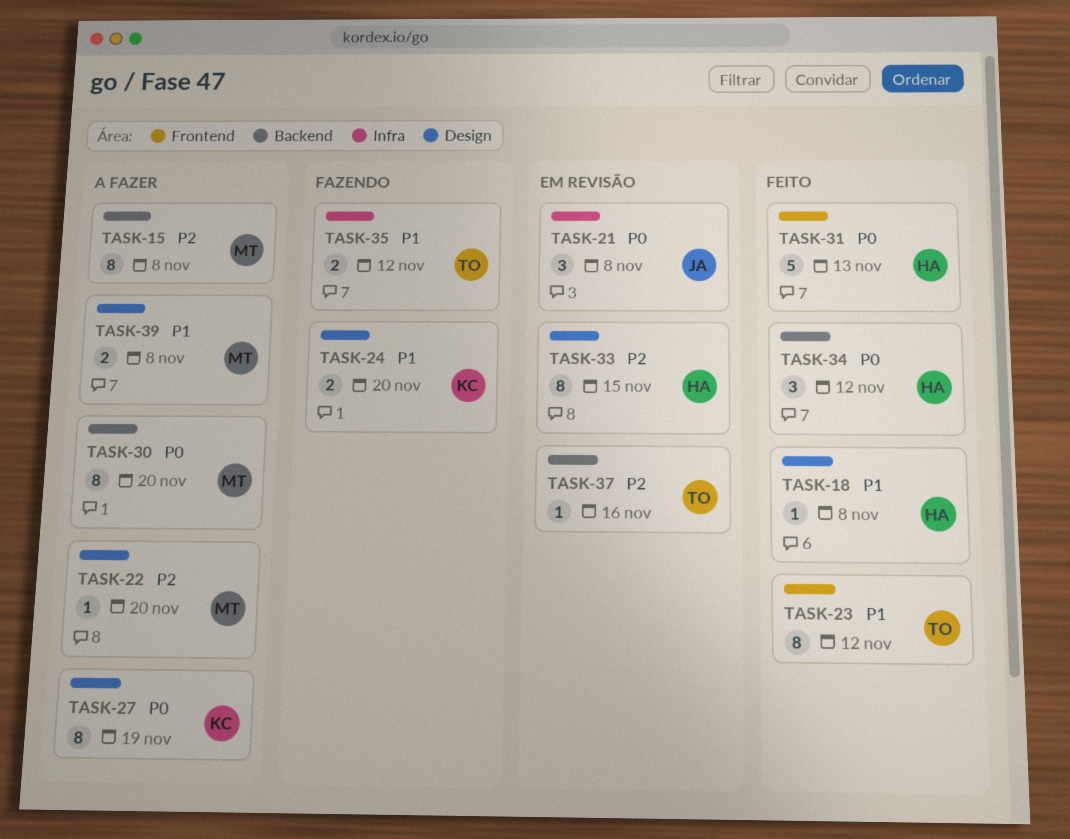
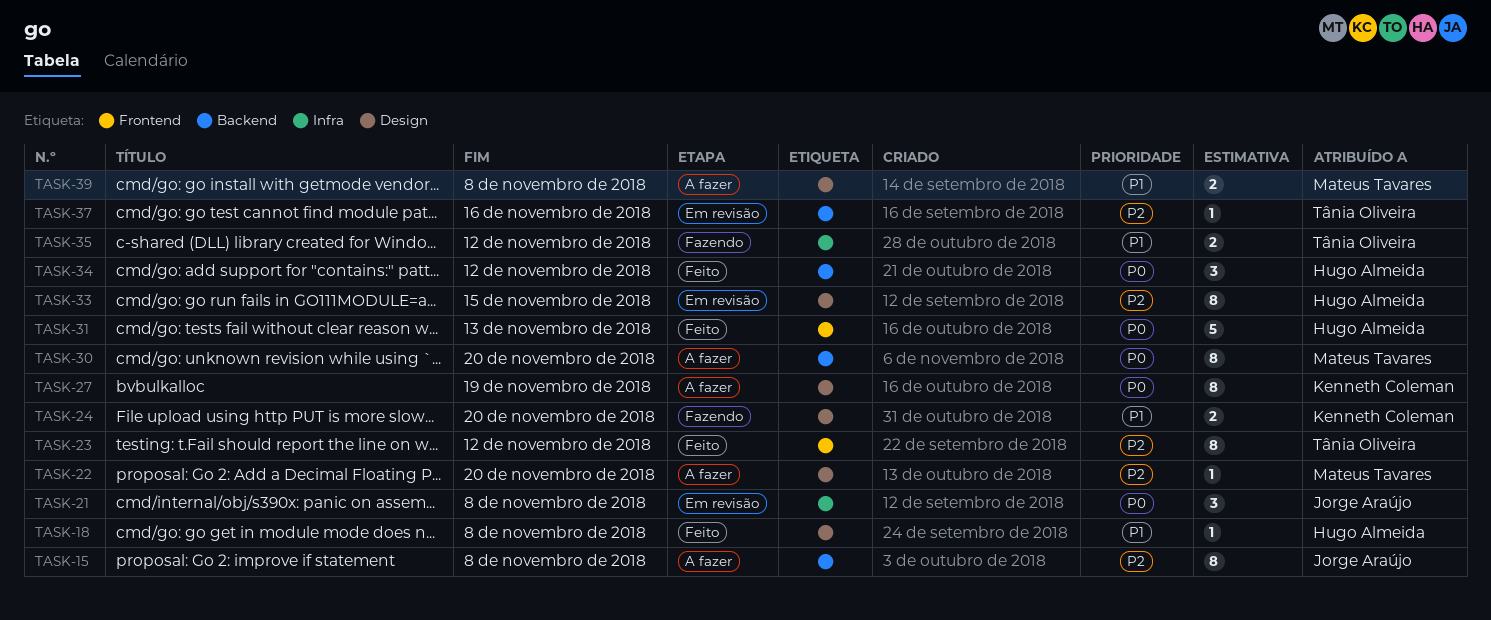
TASK-15, owner: Mateus Tavares -> Jorge Araújo
TASK-23, priority: P1 -> P2

